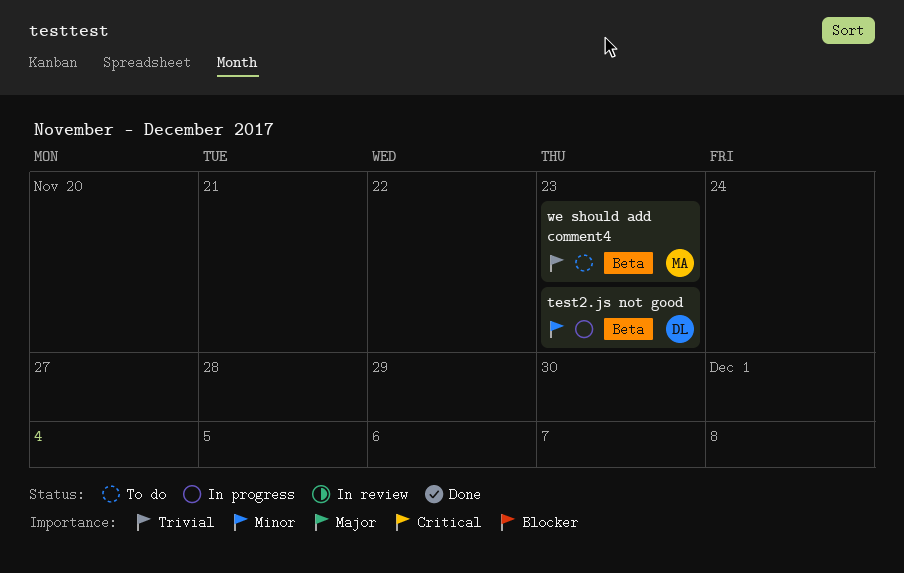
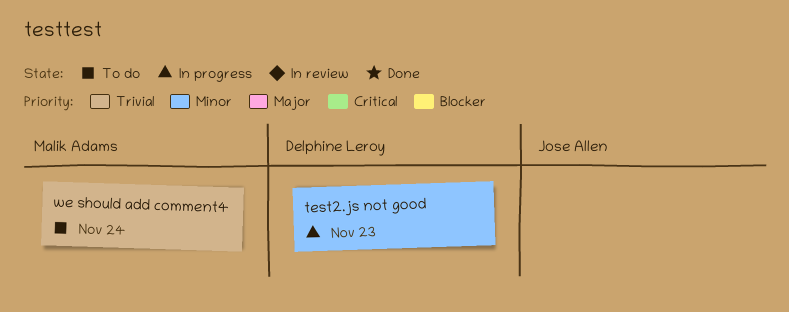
we should add comment4, due: Nov 23 -> Nov 24

